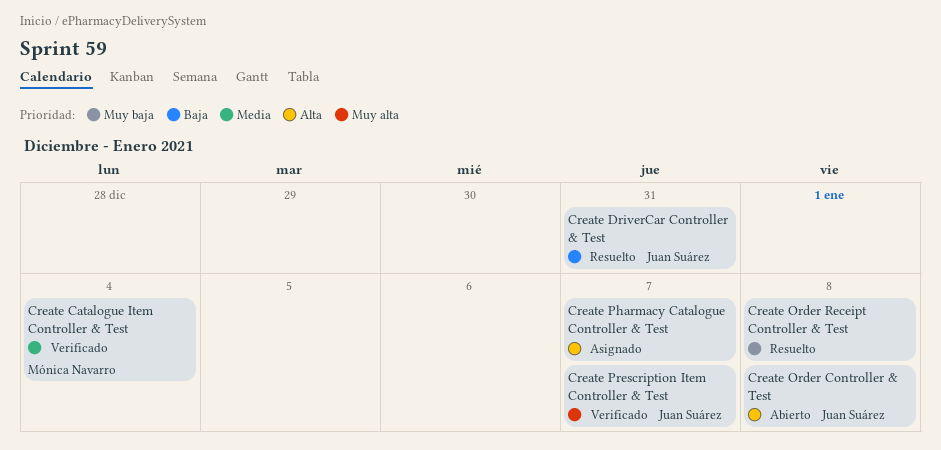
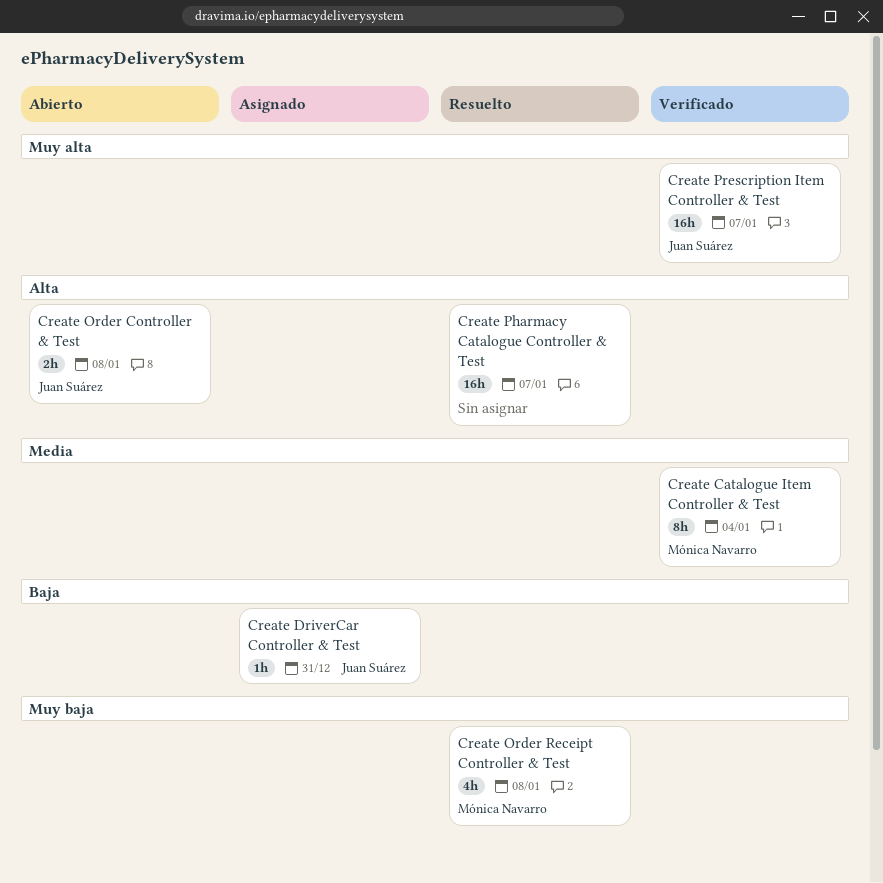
Create DriverCar Controller & Test, status: Resuelto -> Asignado
Create Order Receipt Controller & Test, owner: none -> Mónica Navarro
Create Pharmacy Catalogue Controller & Test, status: Asignado -> Resuelto

